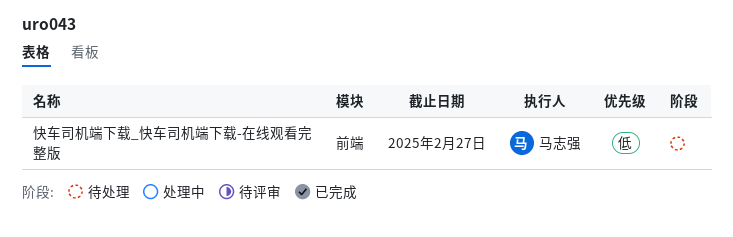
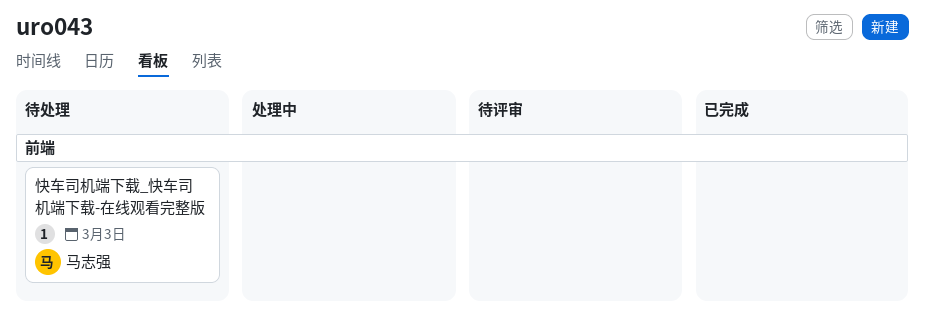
快车司机端下载_快车司机端下载-在线观看完整版, due: Feb 27 -> Mar 3

